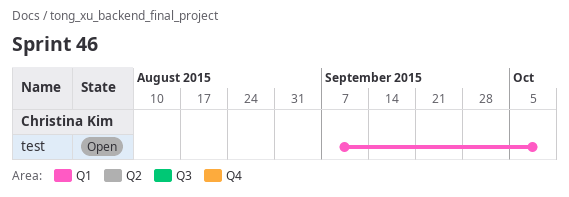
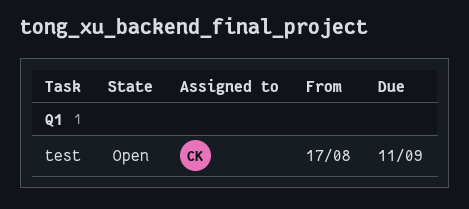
test, start: Sep 7 -> Aug 17
test, due: Oct 9 -> Sep 11

